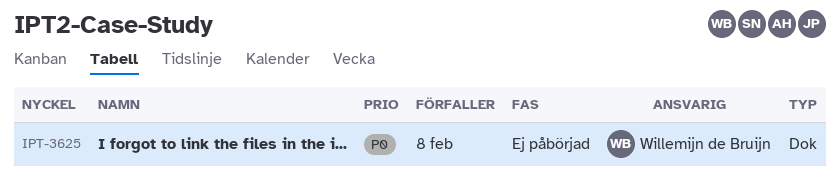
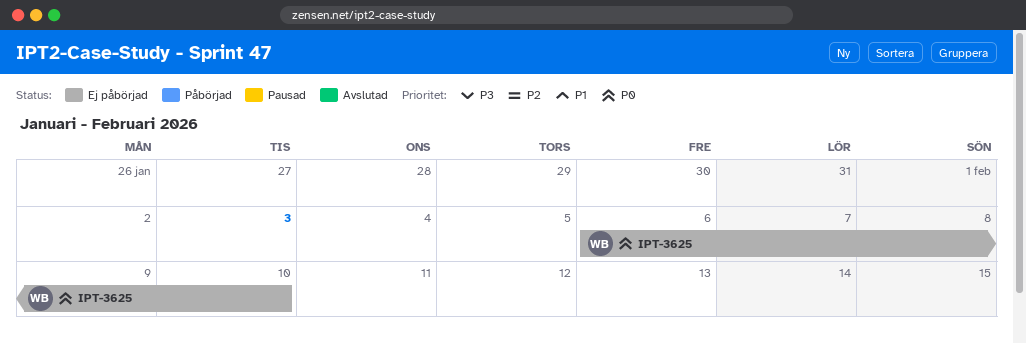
IPT-3625, due: Feb 8 -> Feb 10

